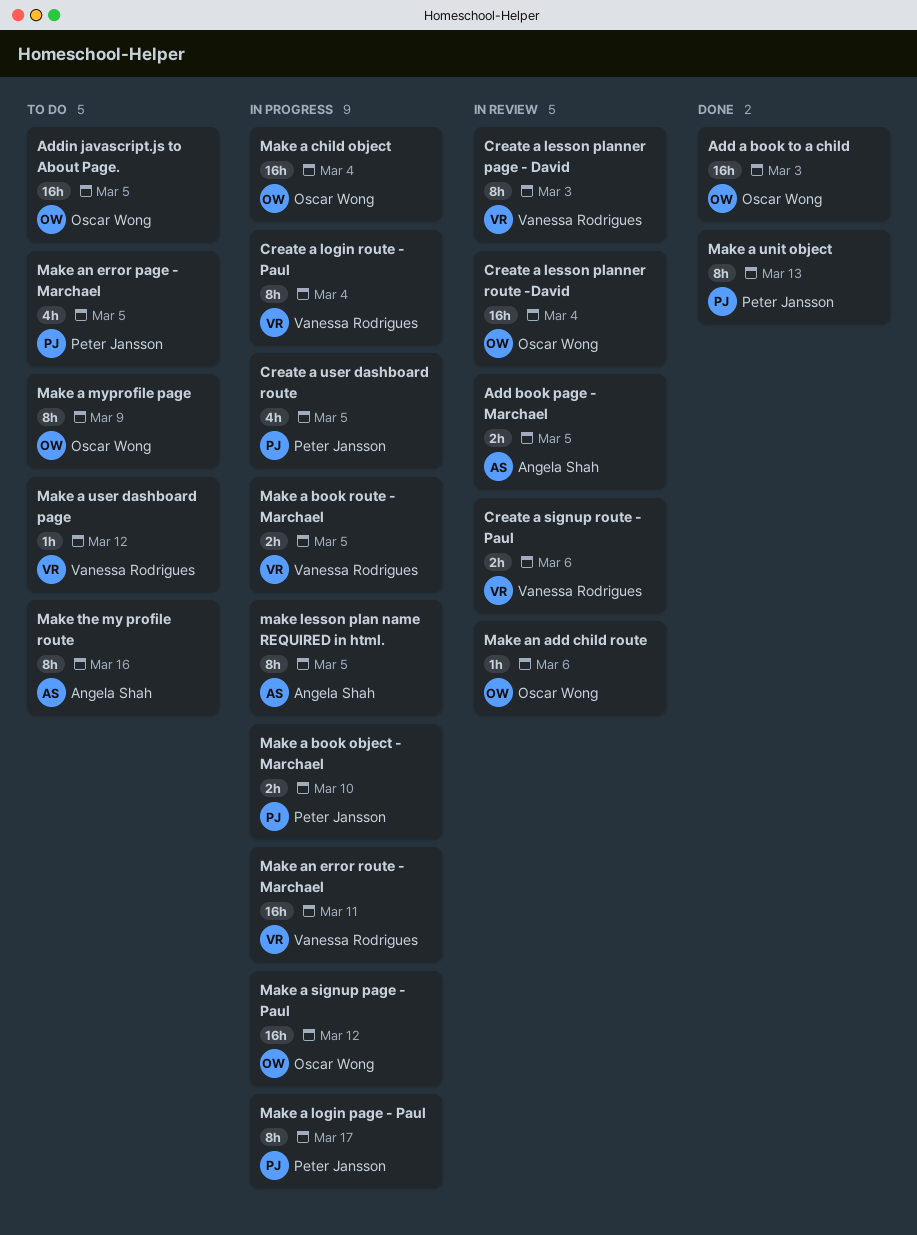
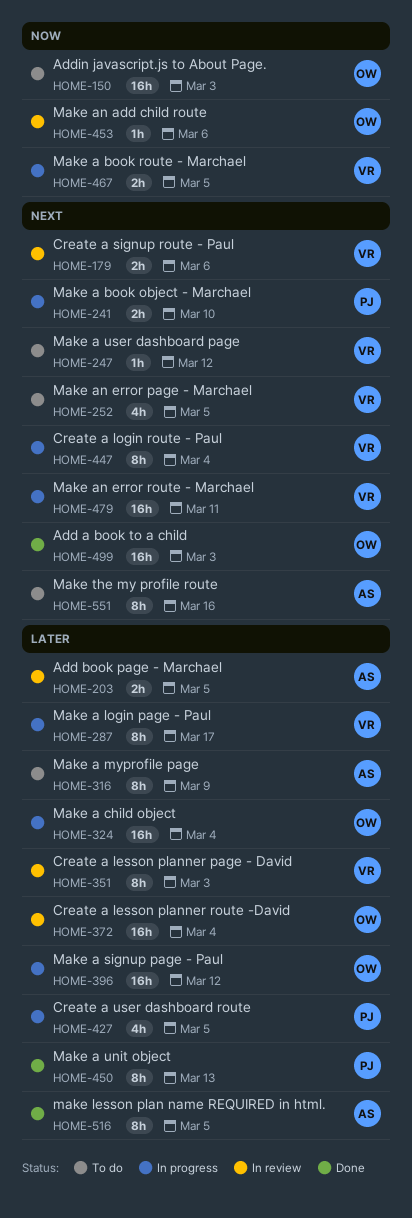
Addin javascript.js to About Page., due: Mar 5 -> Mar 3
Make a login page - Paul, owner: Peter Jansson -> Vanessa Rodrigues
Make a myprofile page, owner: Oscar Wong -> Angela Shah
Make an error page - Marchael, owner: Peter Jansson -> Vanessa Rodrigues
make lesson plan name REQUIRED in html., status: In progress -> Done

